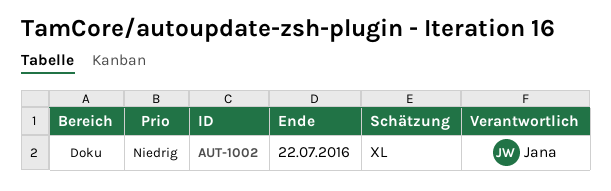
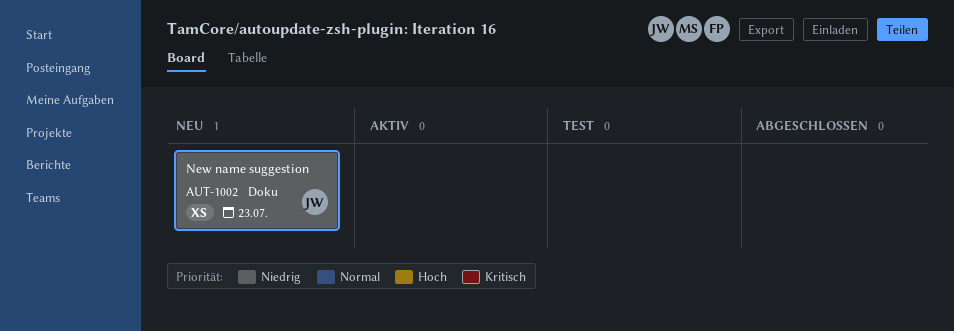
AUT-1002, estimate: XL -> XS
AUT-1002, due: Jul 22 -> Jul 23

